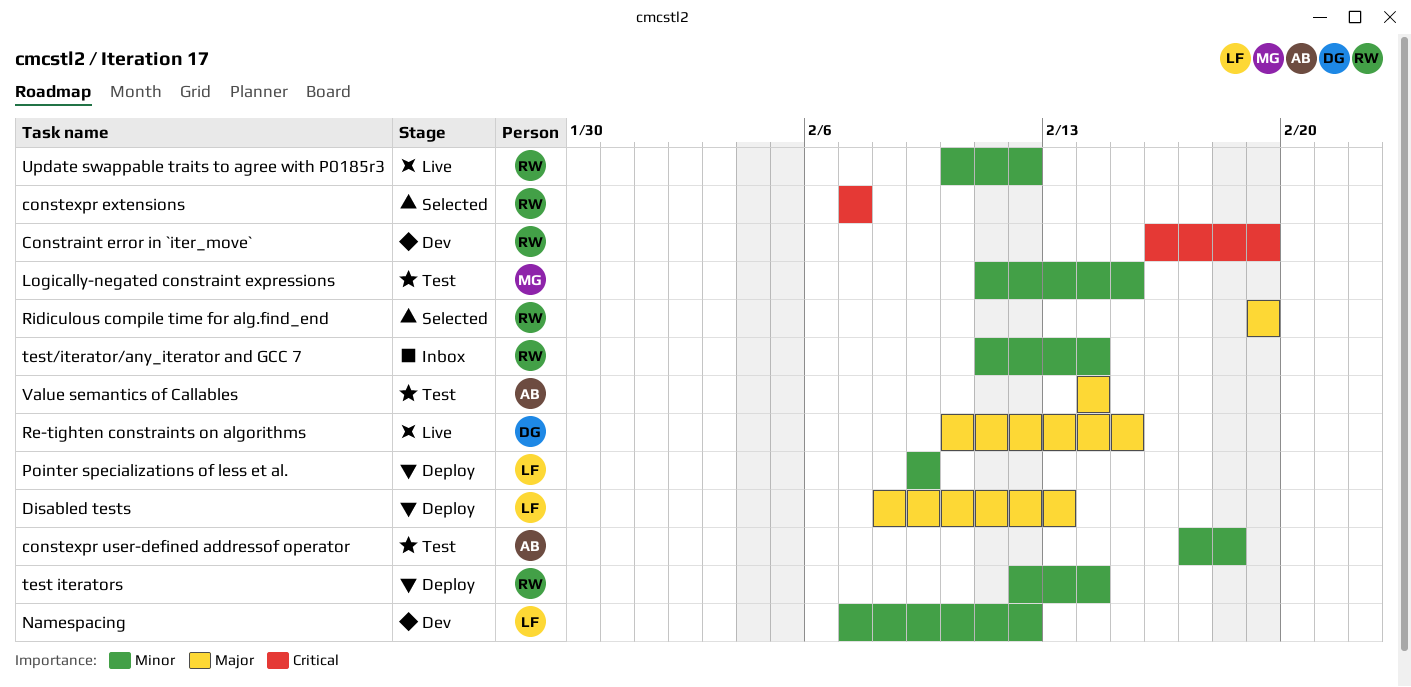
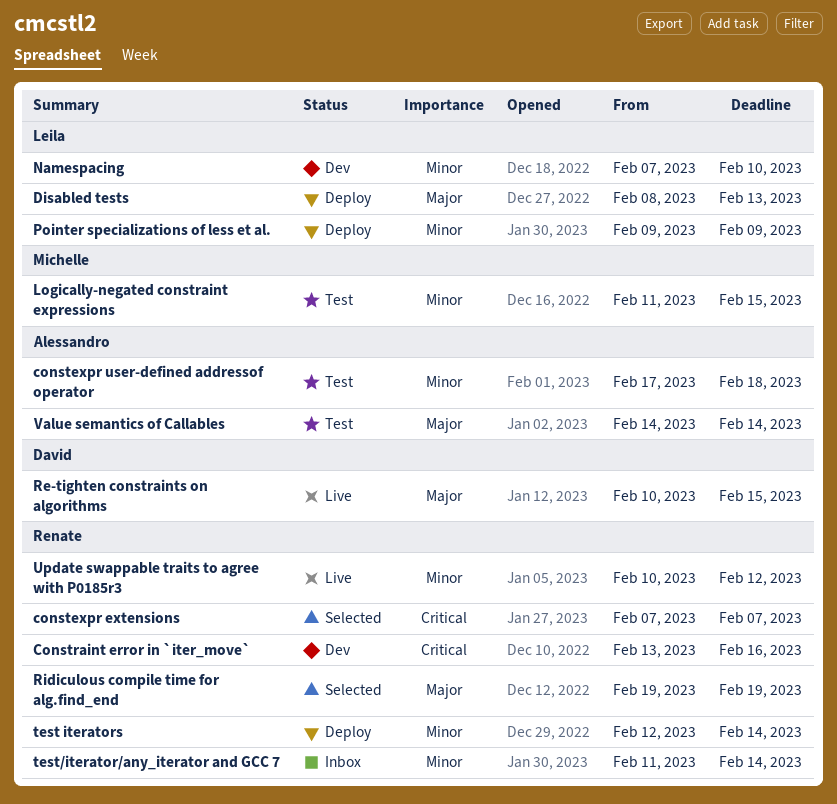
Constraint error in `iter_move`, start: Feb 16 -> Feb 13
Constraint error in `iter_move`, due: Feb 19 -> Feb 16
Namespacing, due: Feb 12 -> Feb 10

